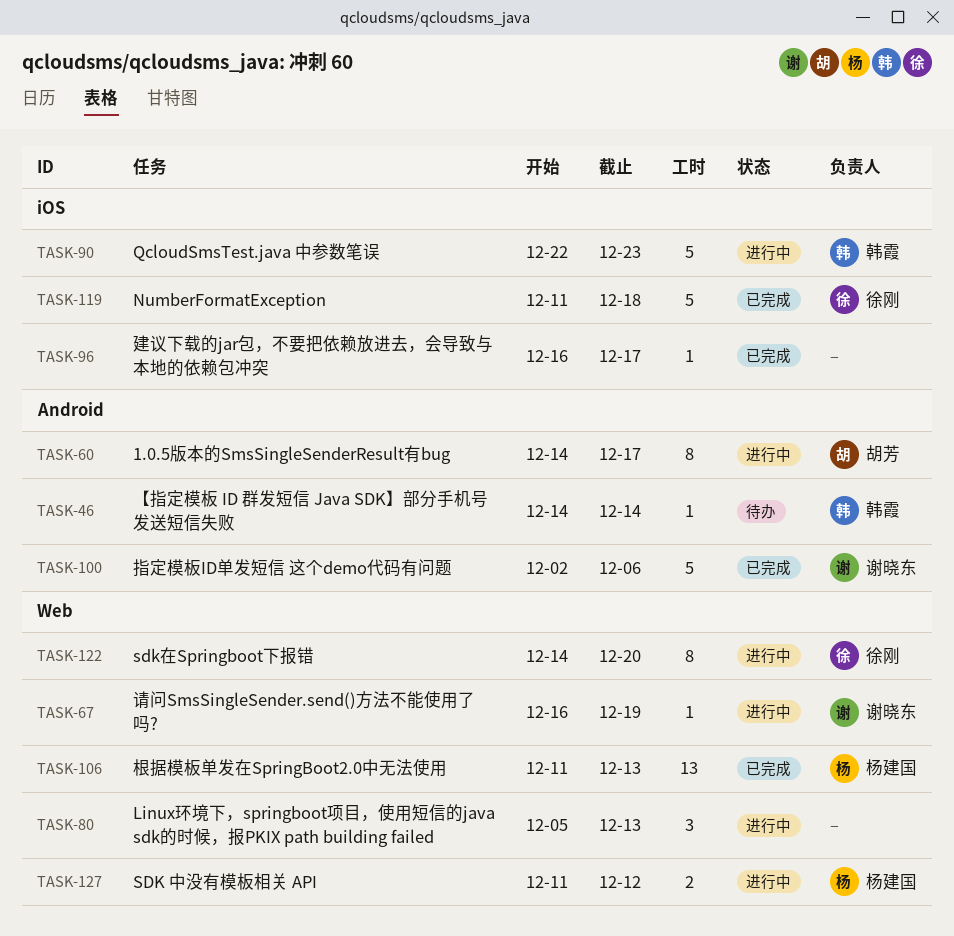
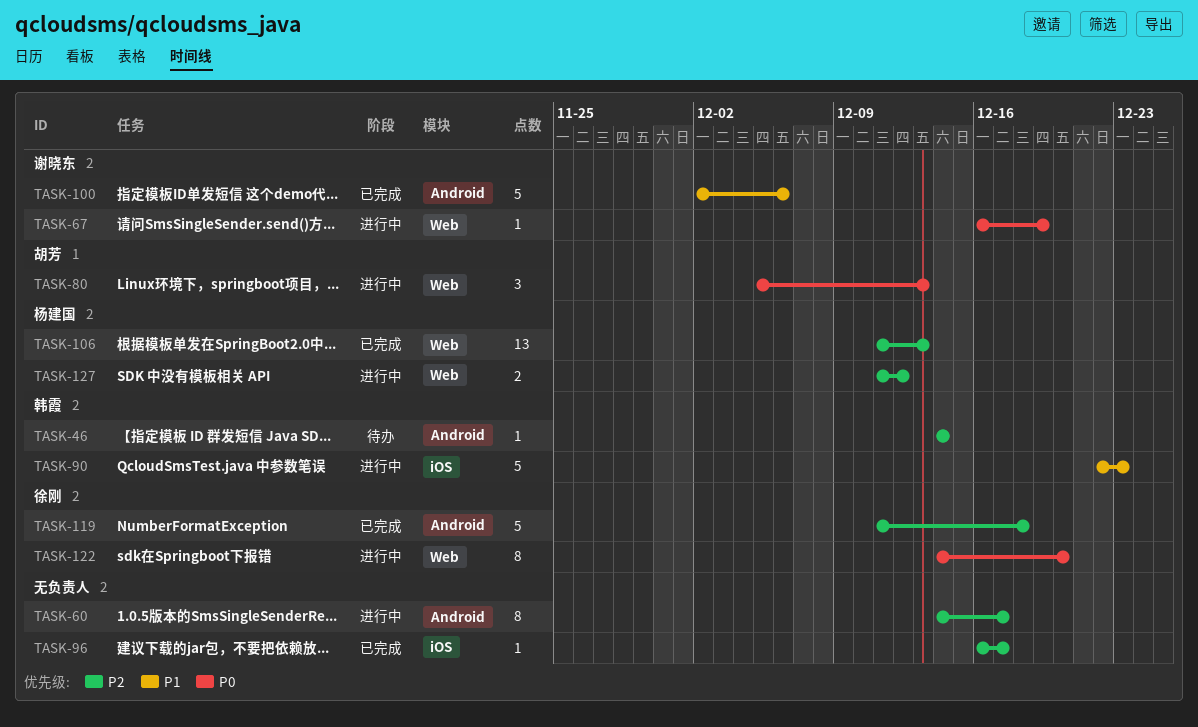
TASK-60, owner: 胡芳 -> none
TASK-80, owner: none -> 胡芳
TASK-119, label: iOS -> Android

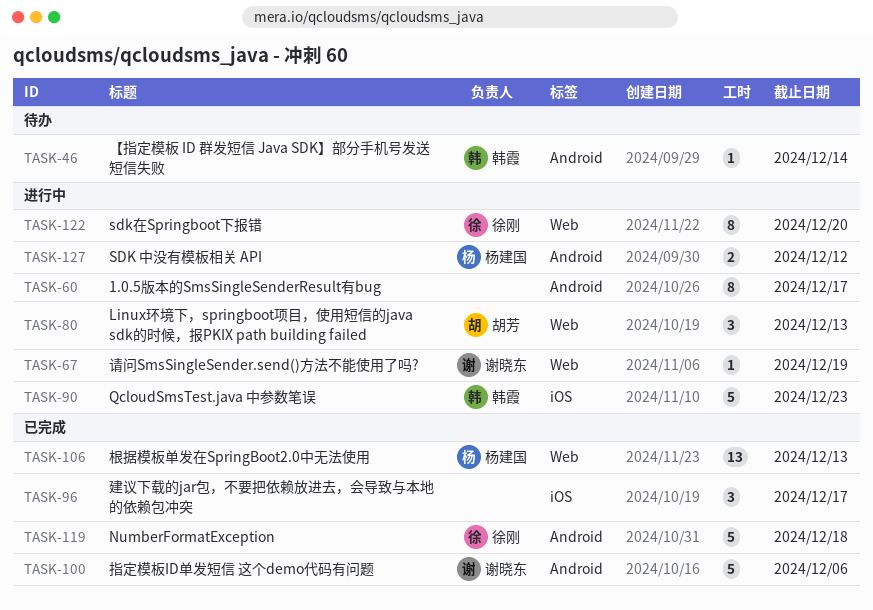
TASK-96, estimate: 1 -> 3
TASK-127, label: Web -> Android

